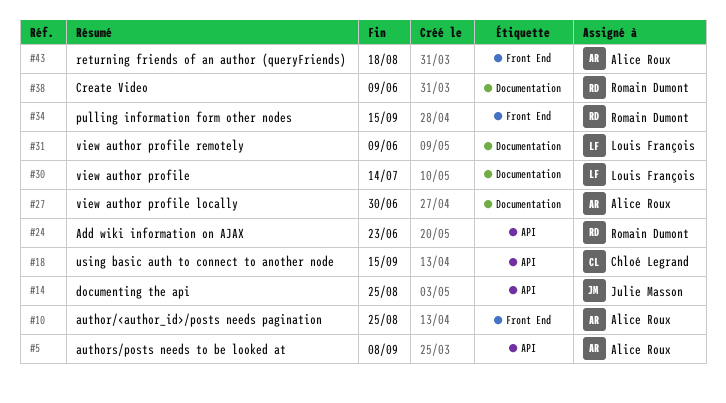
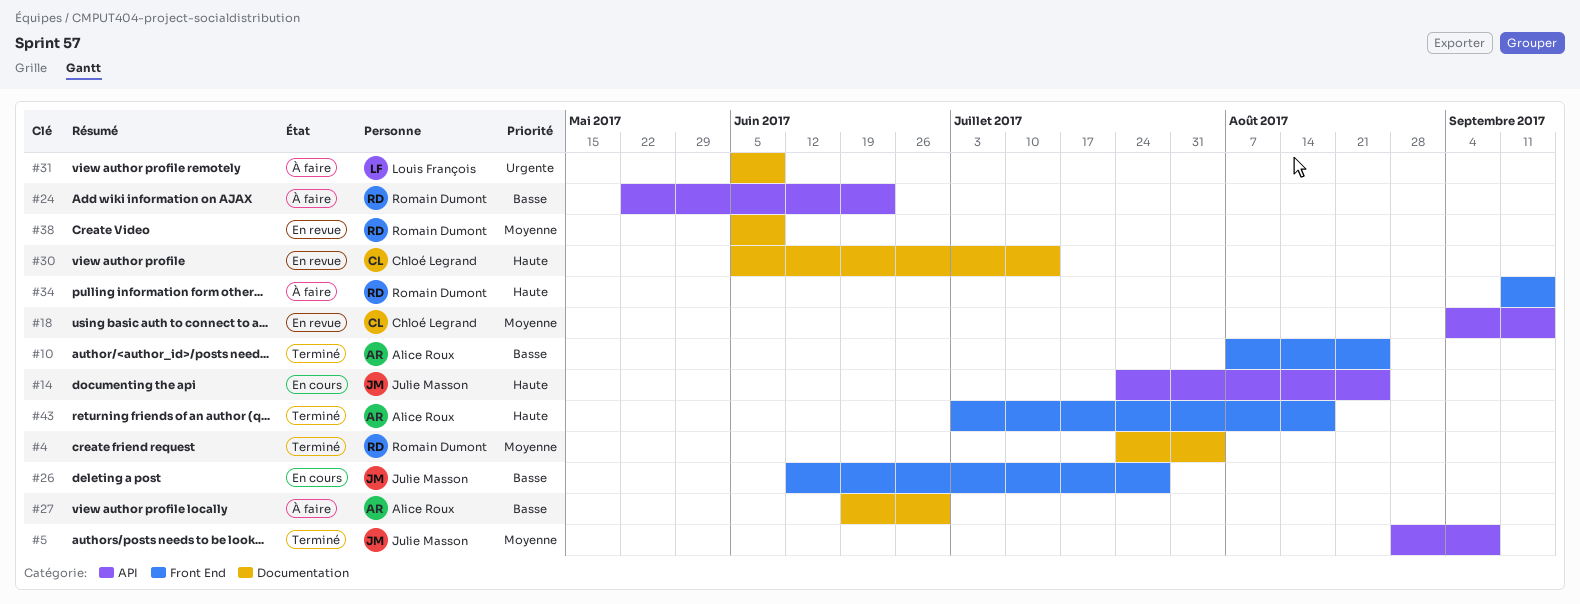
#4: none -> present
#5, owner: Alice Roux -> Julie Masson
#26: none -> present
#30, owner: Louis François -> Chloé Legrand

